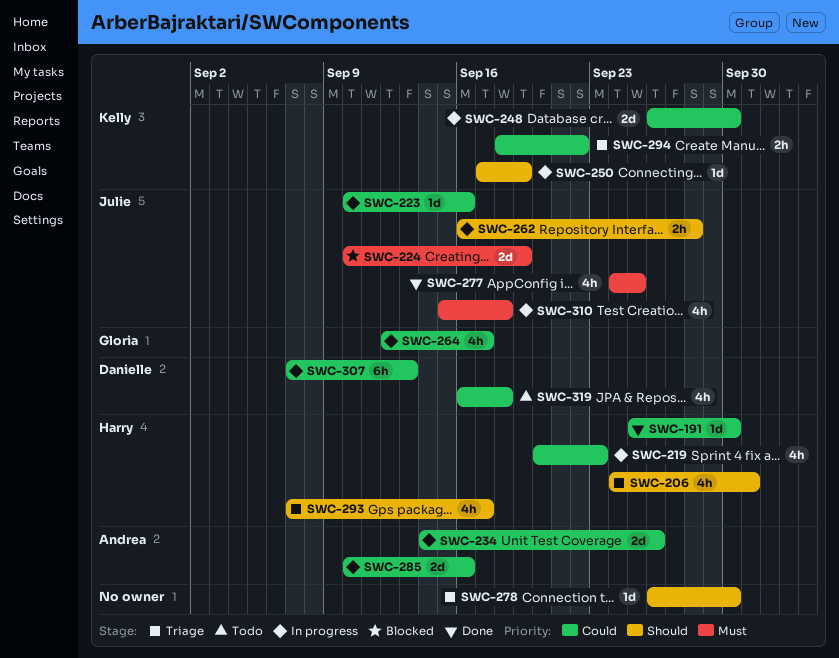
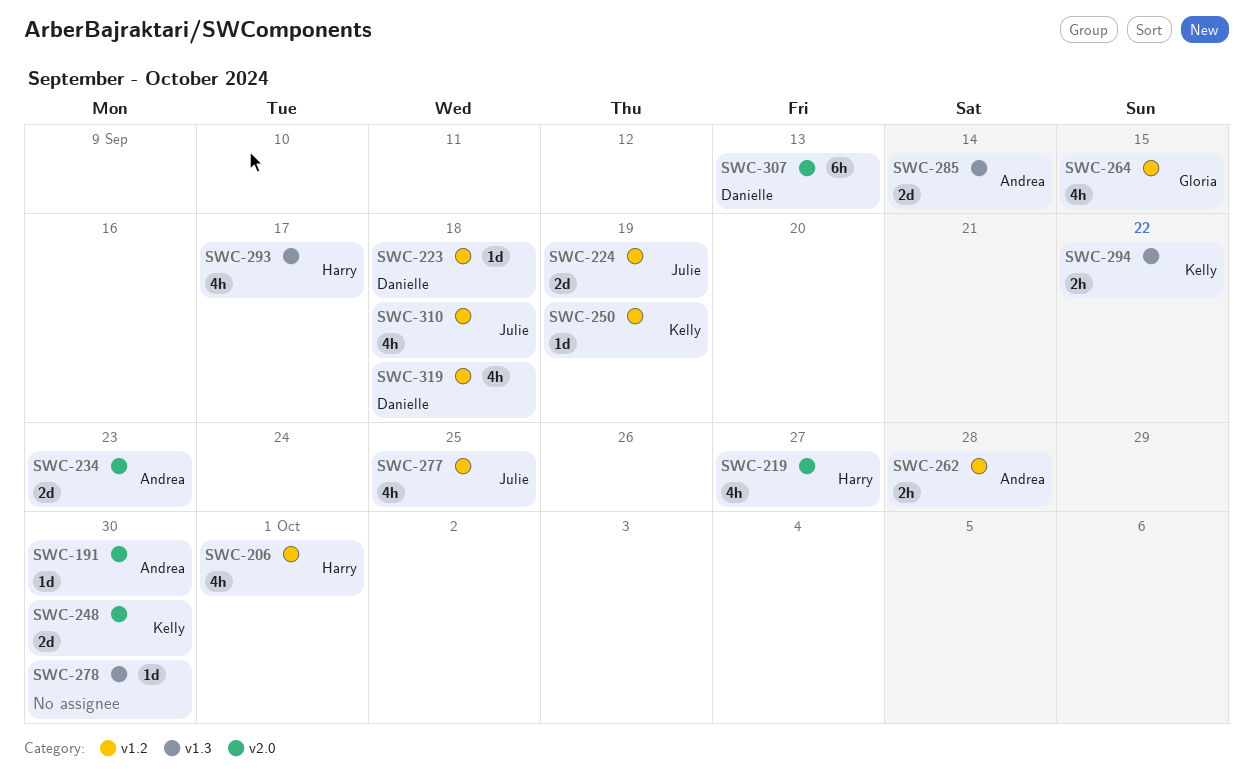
SWC-191, owner: Harry -> Andrea
SWC-219, due: Sep 23 -> Sep 27
SWC-223, owner: Julie -> Danielle
SWC-223, due: Sep 16 -> Sep 18
SWC-234, due: Sep 26 -> Sep 23
SWC-262, owner: Julie -> Andrea
SWC-264, due: Sep 17 -> Sep 15
SWC-285, due: Sep 16 -> Sep 14

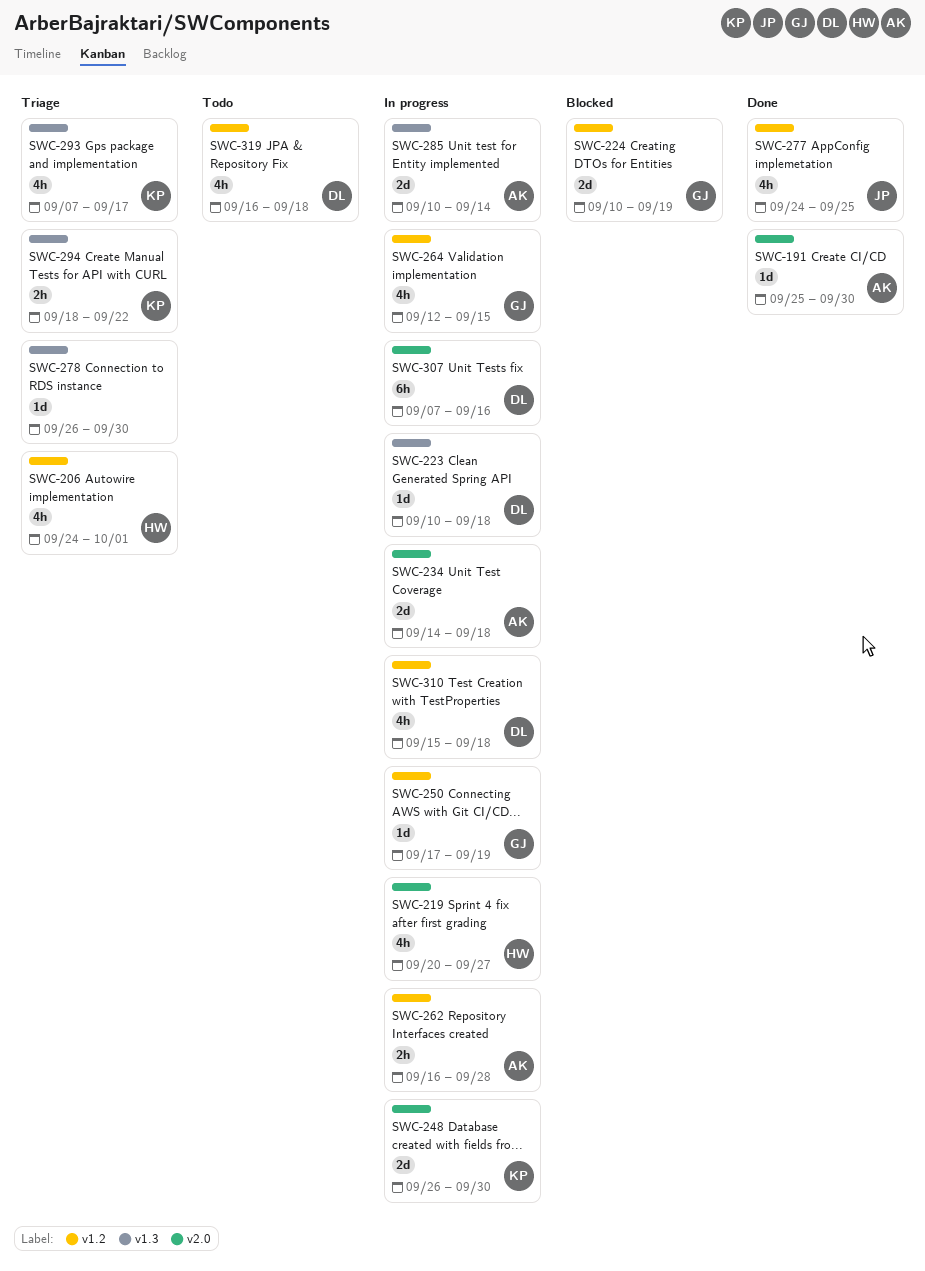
SWC-223, label: v1.2 -> v1.3
SWC-224, owner: Julie -> Gloria
SWC-234, due: Sep 23 -> Sep 18
SWC-250, owner: Kelly -> Gloria
SWC-293, owner: Harry -> Kelly
SWC-307, due: Sep 13 -> Sep 16
SWC-310, owner: Julie -> Danielle

